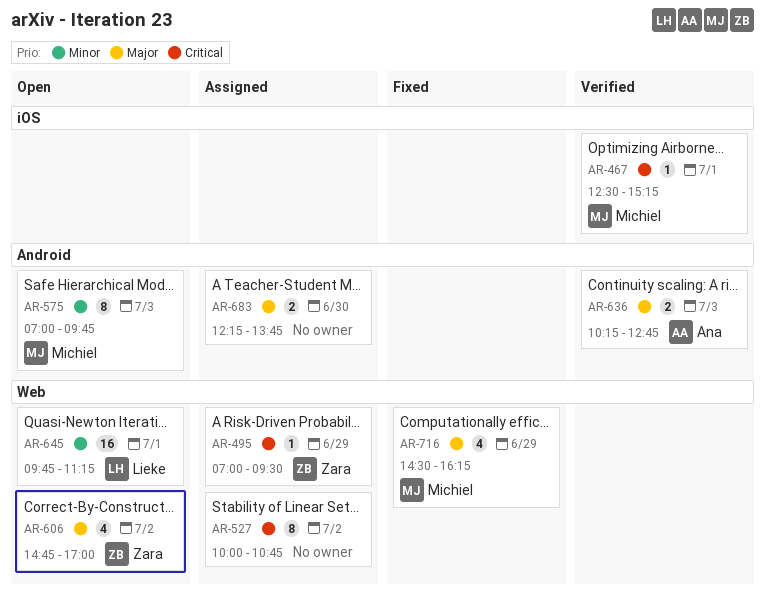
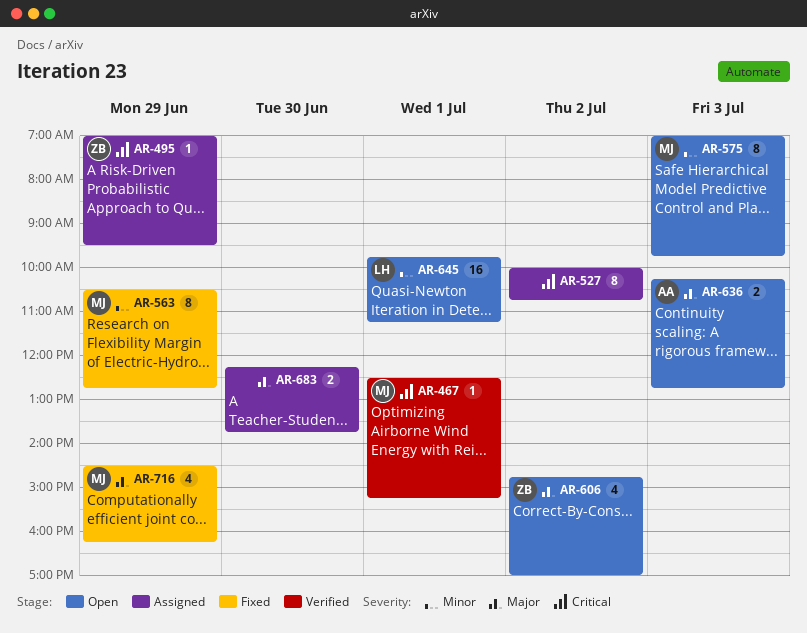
AR-563: none -> present
AR-636, status: Verified -> Open

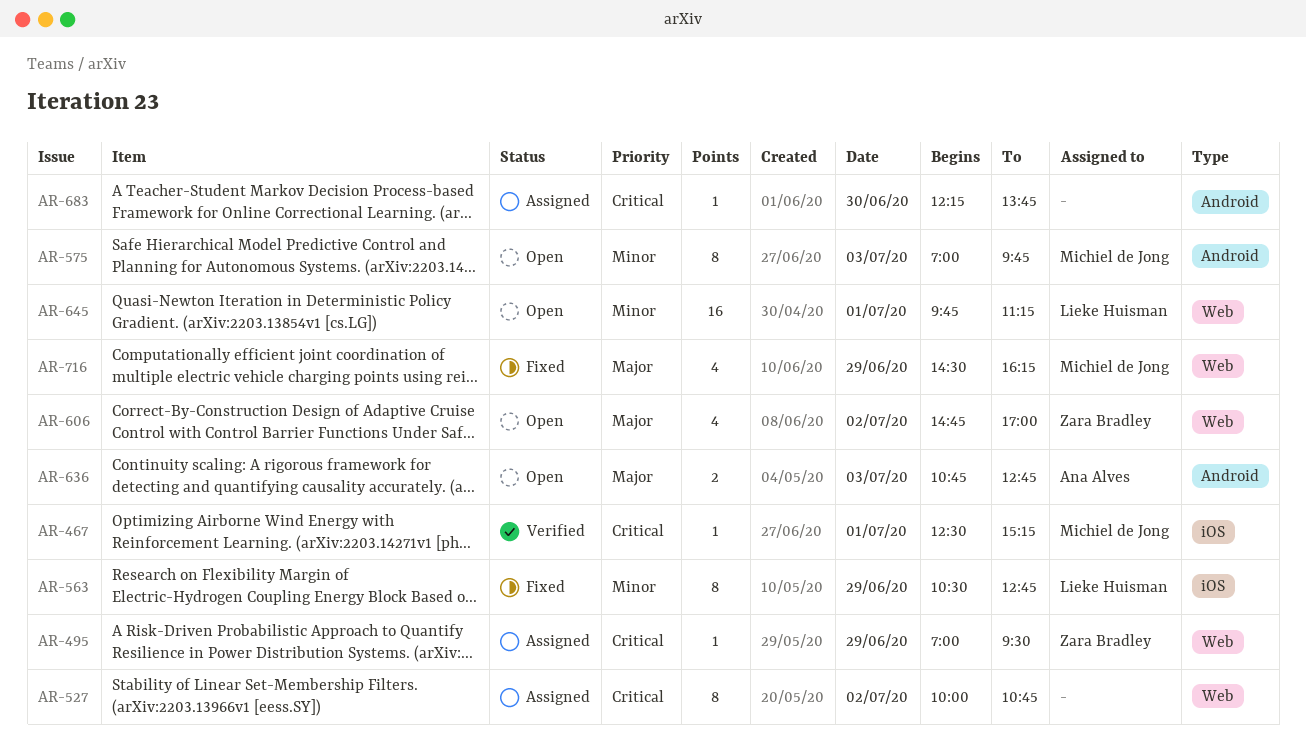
AR-563, owner: Michiel de Jong -> Lieke Huisman
AR-636, begins: 10:15 -> 10:45
AR-683, priority: Major -> Critical
AR-683, estimate: 2 -> 1

